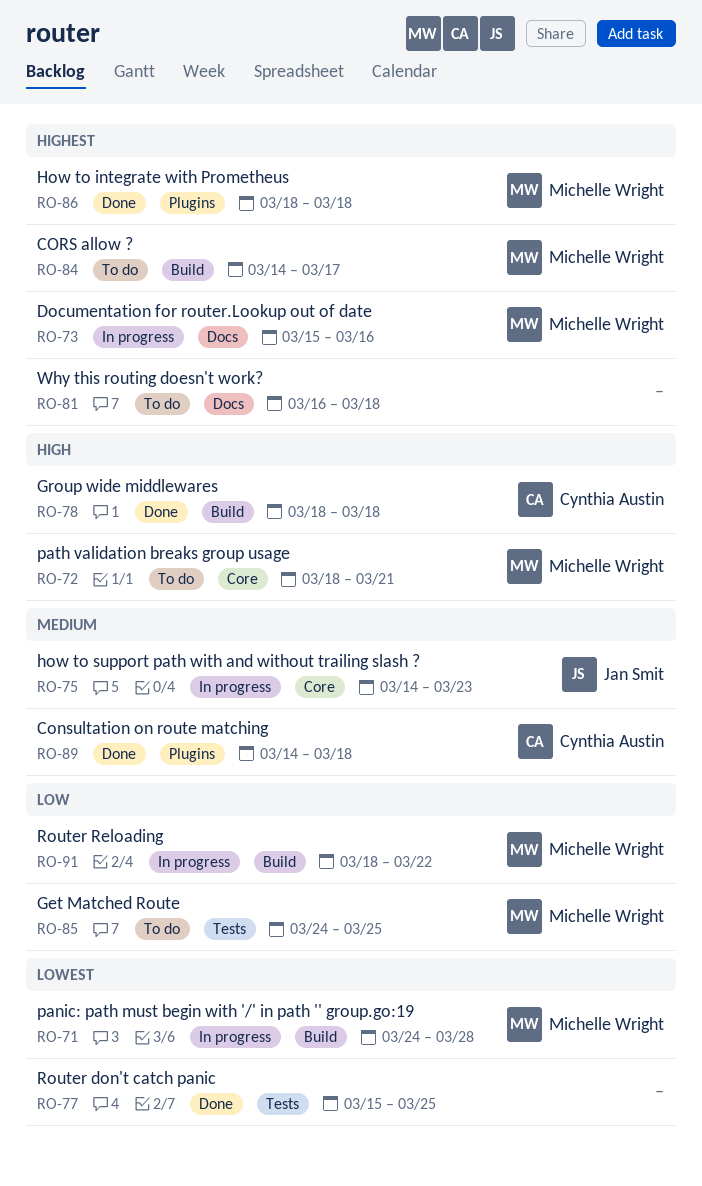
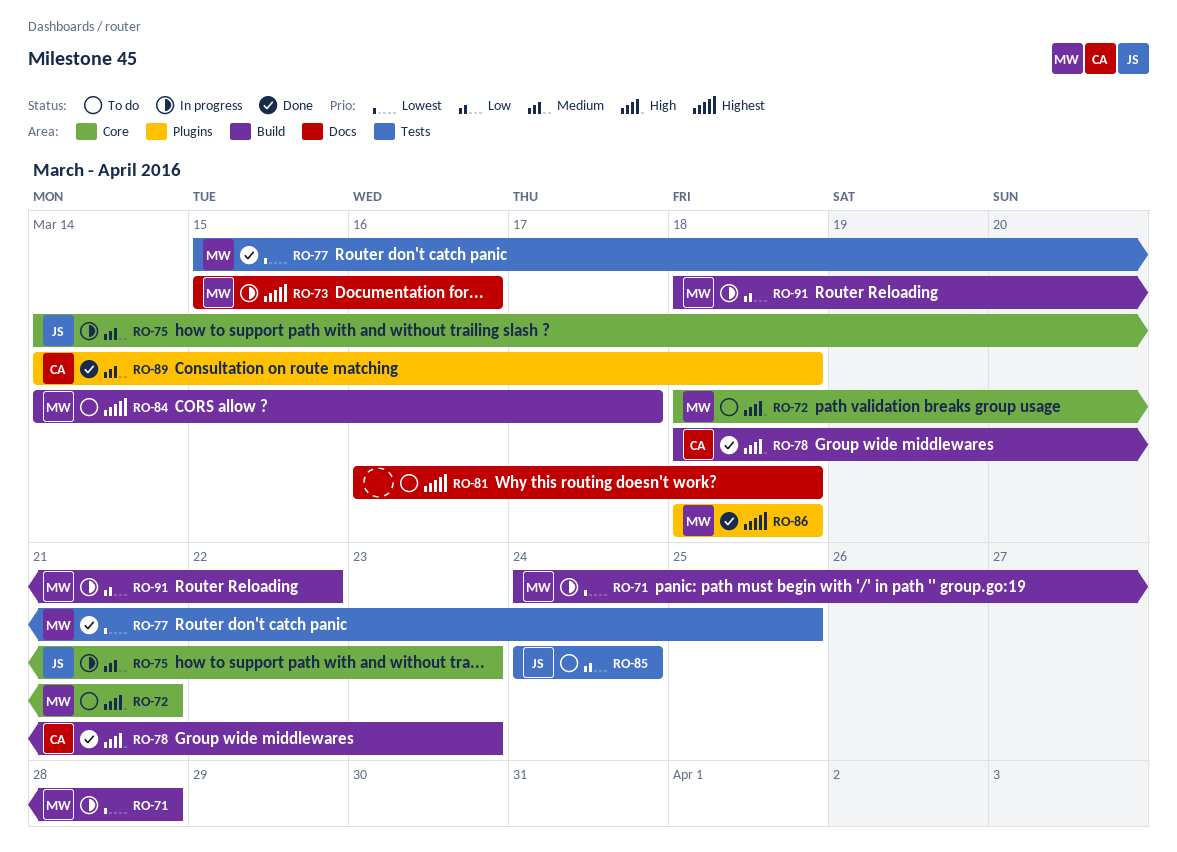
RO-77, owner: none -> Michelle Wright
RO-78, due: Mar 18 -> Mar 23
RO-85, owner: Michelle Wright -> Jan Smit
RO-85, due: Mar 25 -> Mar 24

